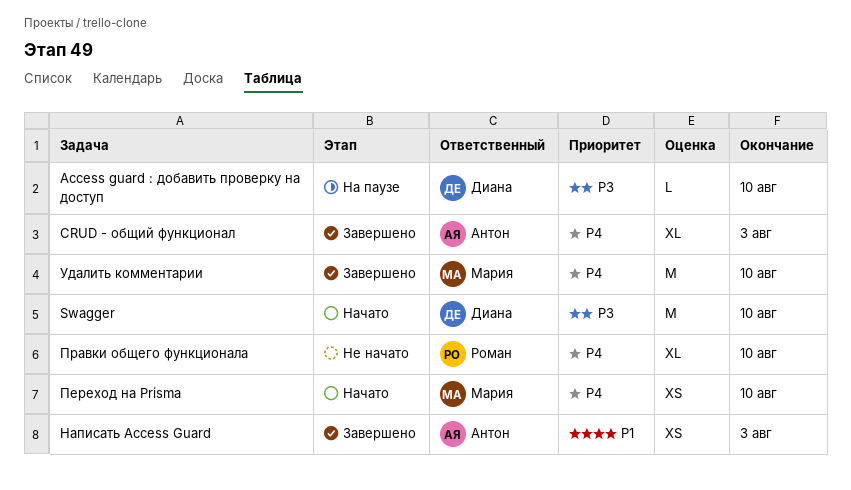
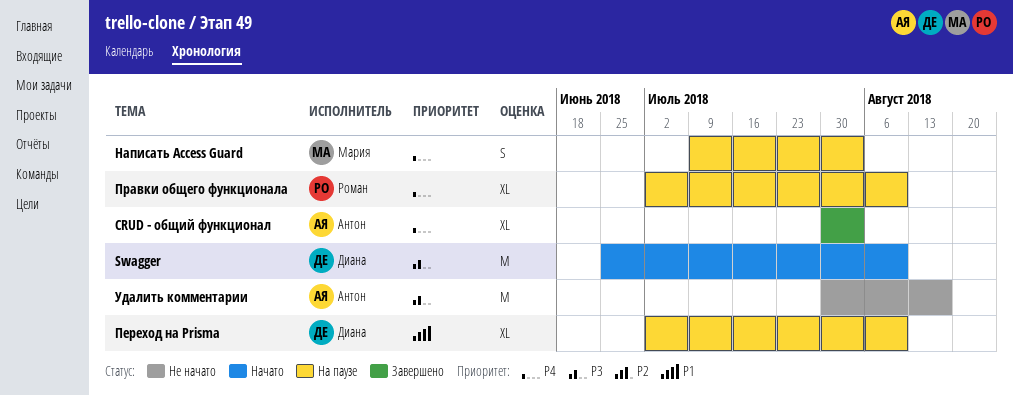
Access guard : добавить проверку на доступ: present -> none
Написать Access Guard, status: Завершено -> На паузе
Написать Access Guard, owner: Антон -> Мария
Написать Access Guard, priority: P1 -> P4
Написать Access Guard, estimate: XS -> S
Переход на Prisma, status: Начато -> На паузе
Переход на Prisma, owner: Мария -> Диана
Переход на Prisma, priority: P4 -> P1
Переход на Prisma, estimate: XS -> XL
Правки общего функционала, status: Не начато -> На паузе
Удалить комментарии, status: Завершено -> Не начато
Удалить комментарии, owner: Мария -> Антон
Удалить комментарии, priority: P4 -> P3
Удалить комментарии, due: Aug 10 -> Aug 17

